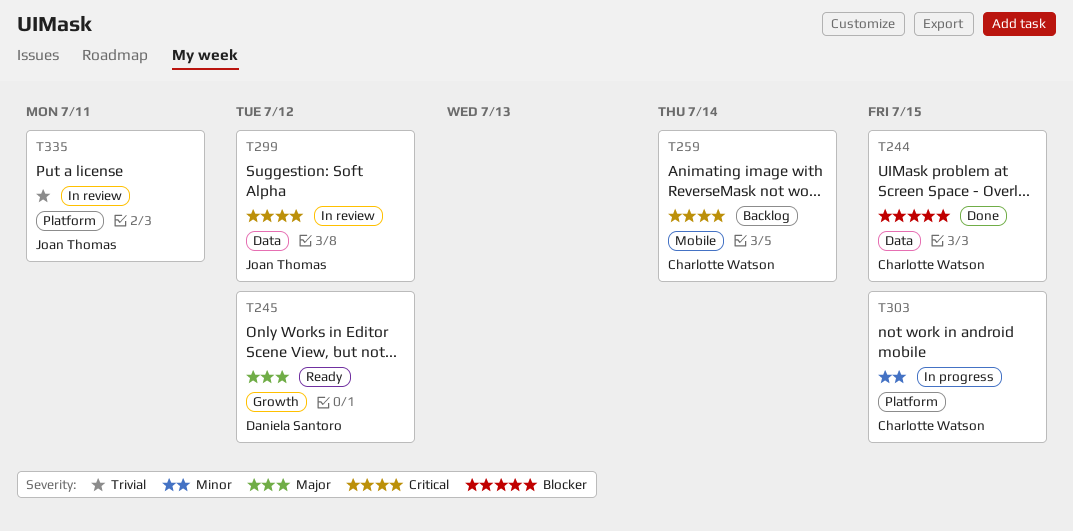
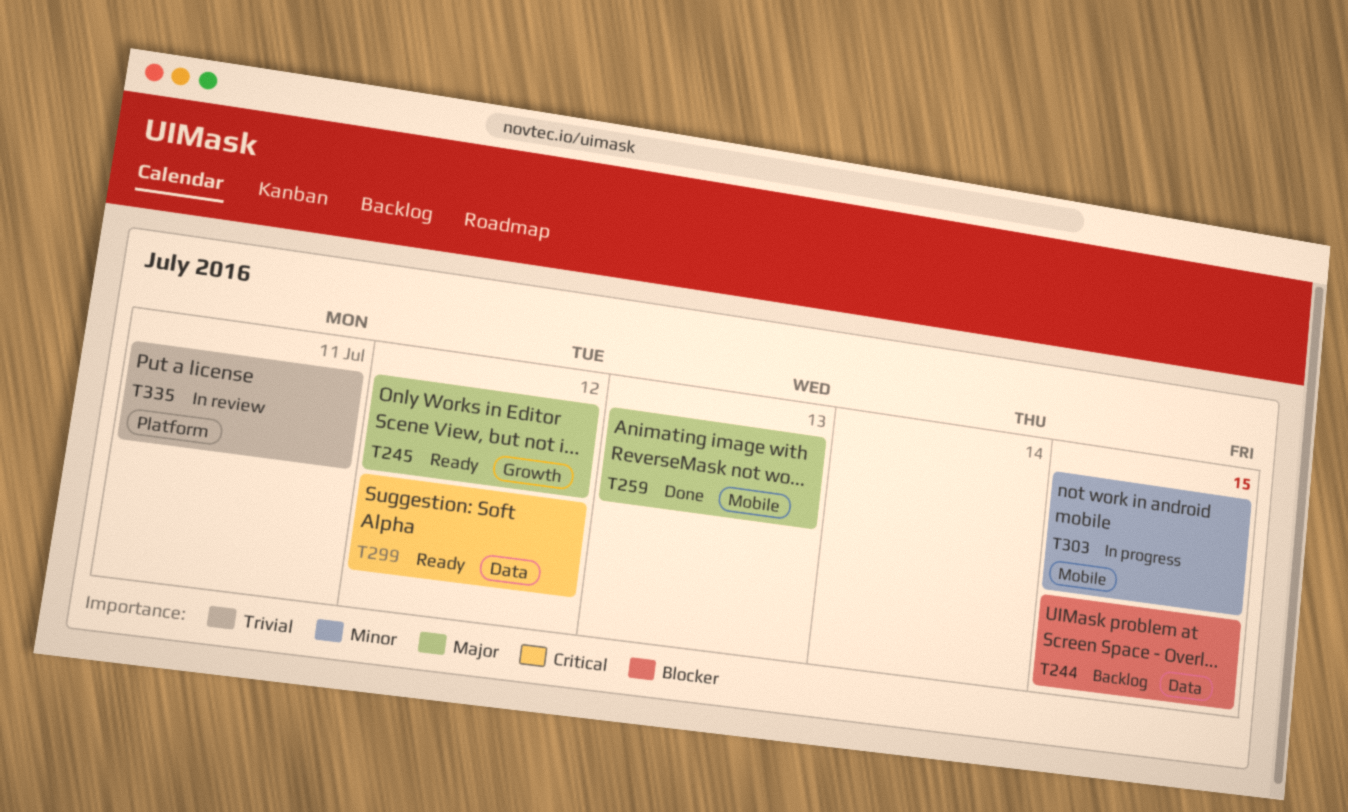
T244, status: Done -> Backlog
T259, status: Backlog -> Done
T259, priority: Critical -> Major
T259, due: Jul 14 -> Jul 13
T299, status: In review -> Ready
T303, label: Platform -> Mobile

